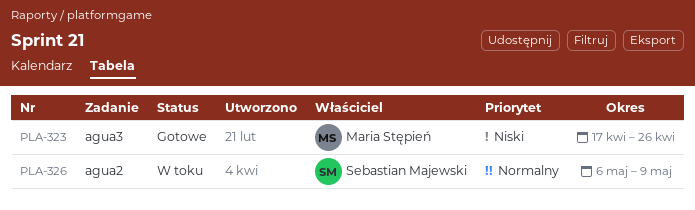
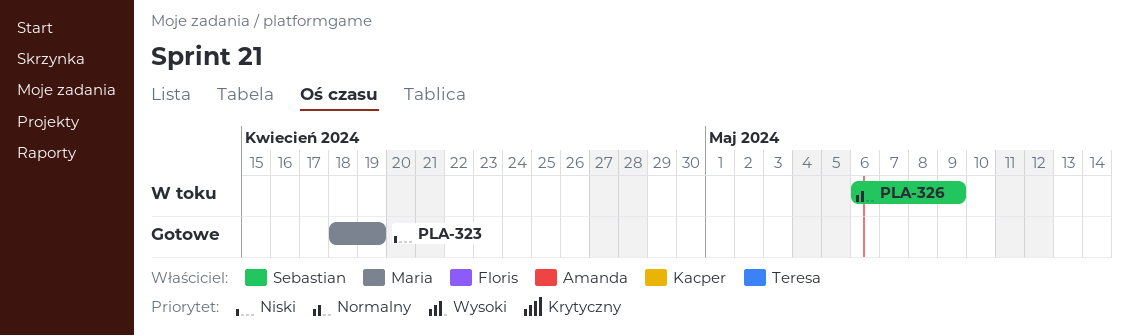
PLA-323, start: Apr 17 -> Apr 18
PLA-323, due: Apr 26 -> Apr 19

